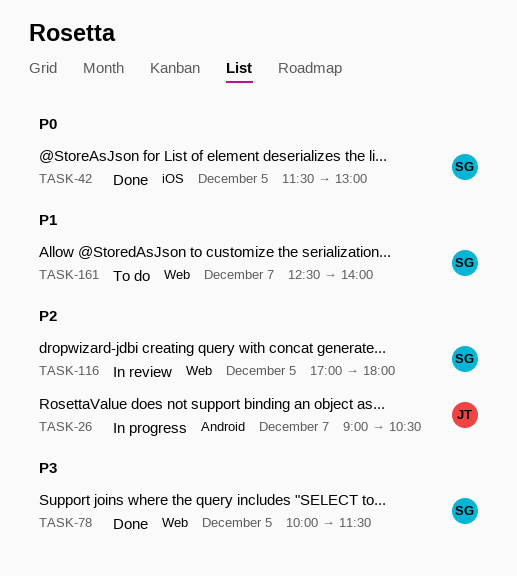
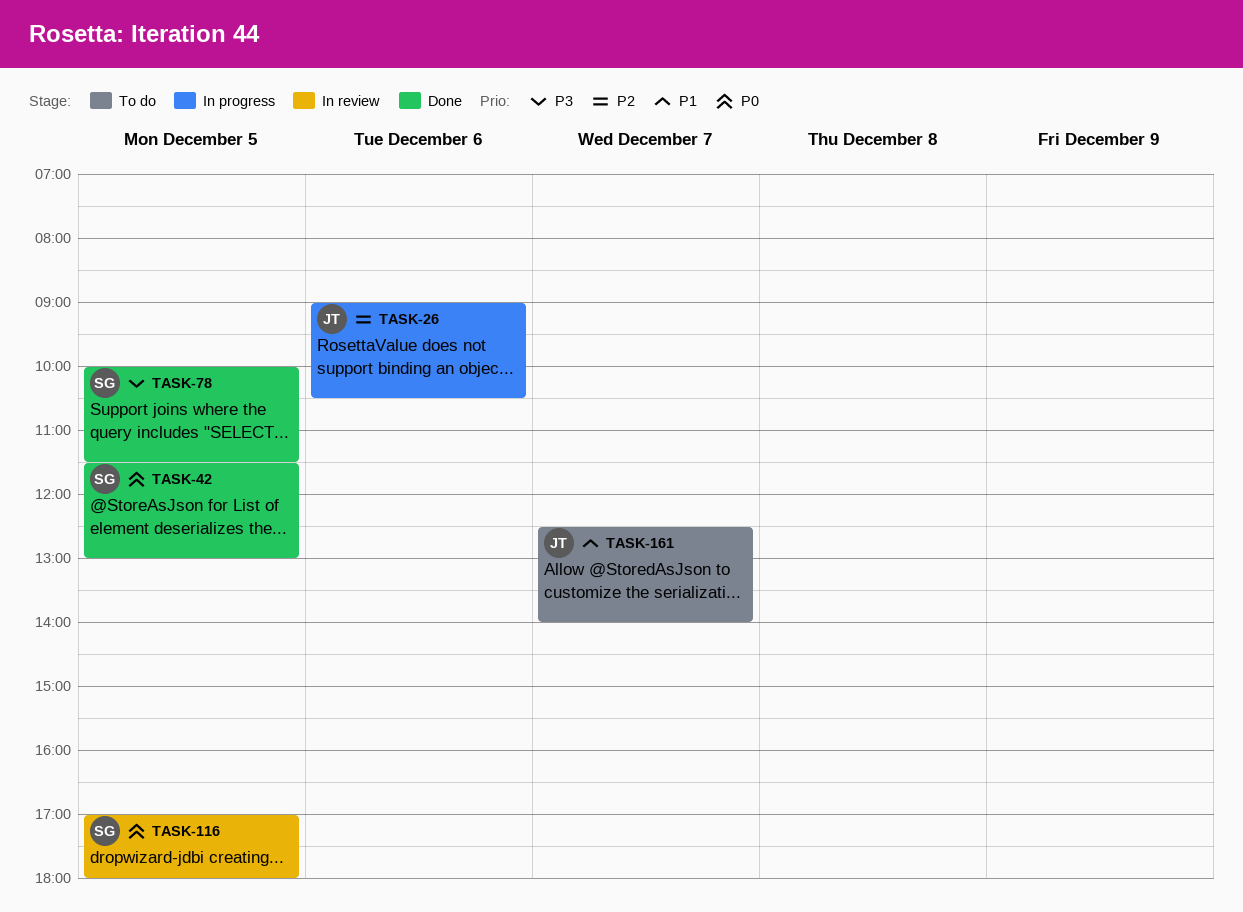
TASK-26, day: Dec 7 -> Dec 6
TASK-116, priority: P2 -> P0
TASK-161, owner: SG -> JT

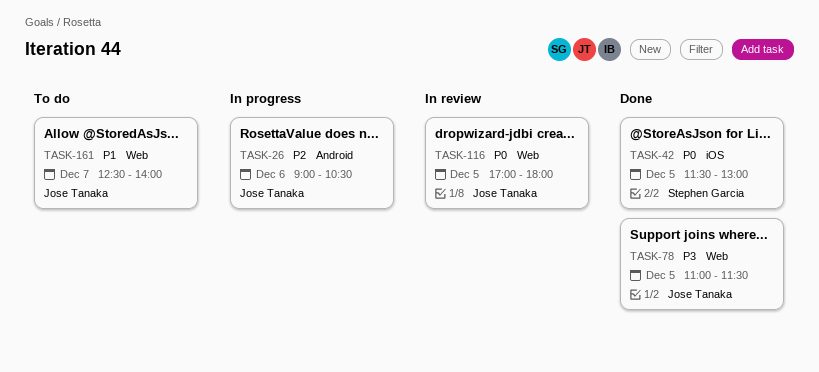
TASK-78, owner: Stephen Garcia -> Jose Tanaka
TASK-78, begins: 10:00 -> 11:00
TASK-116, owner: Stephen Garcia -> Jose Tanaka

